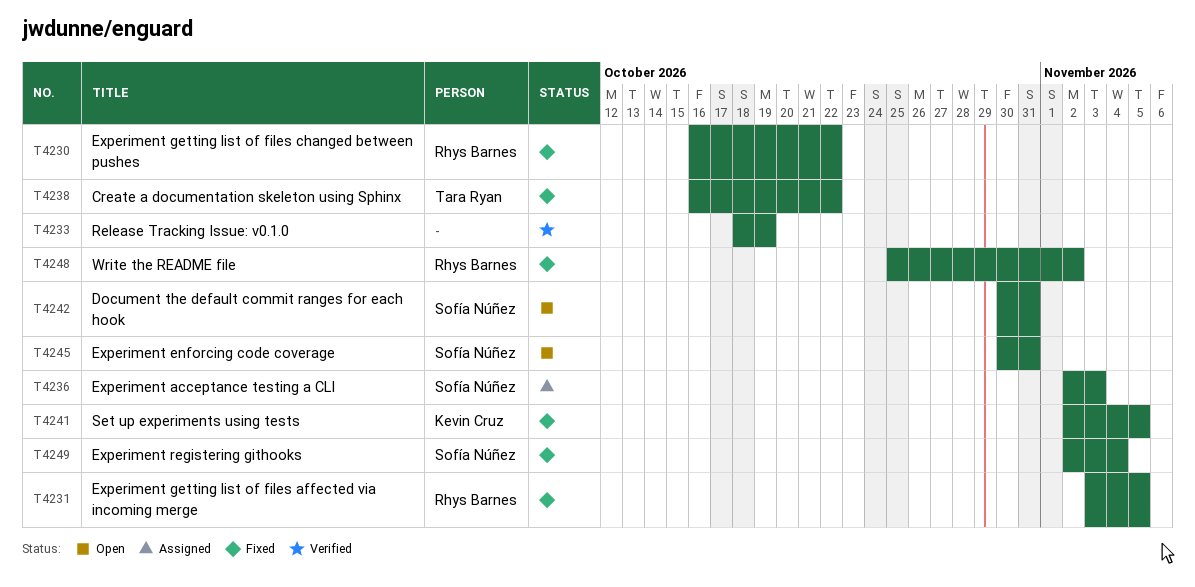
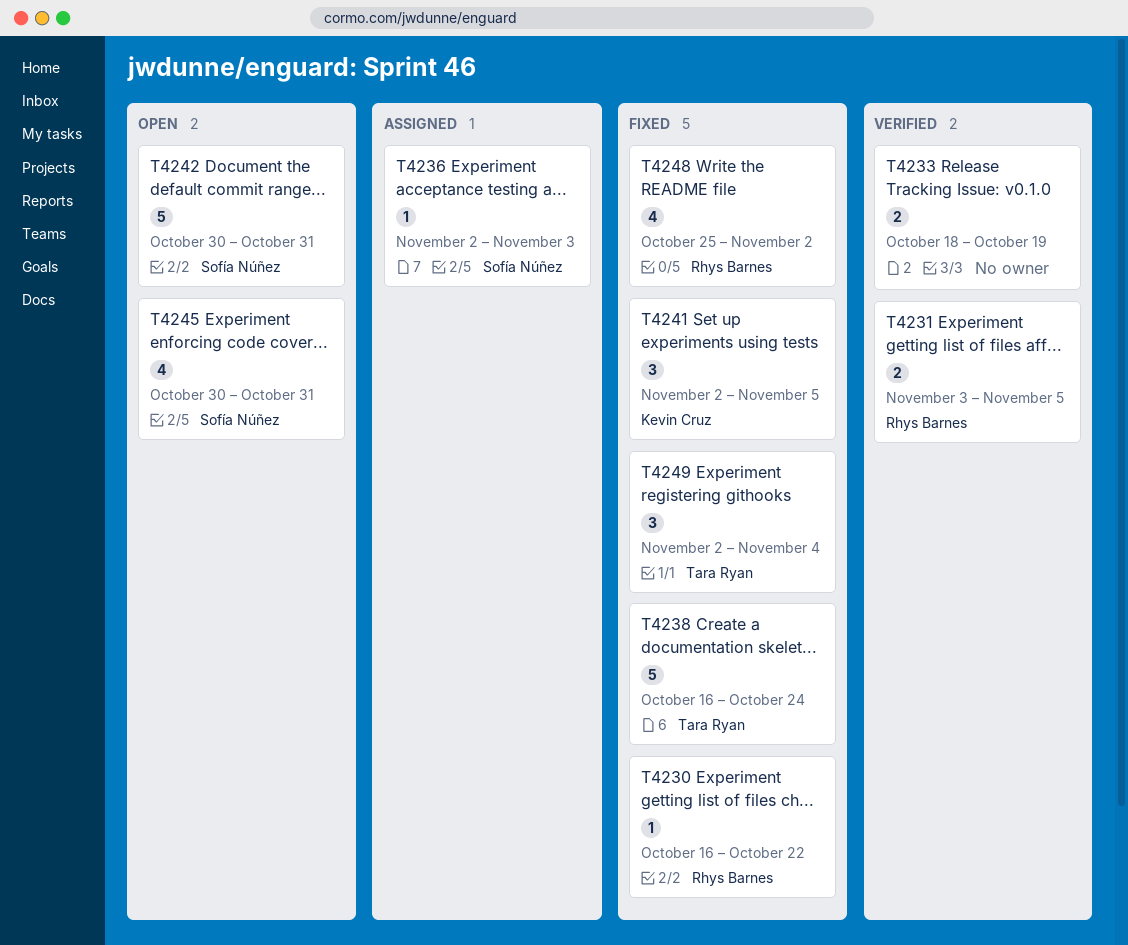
T4231, status: Fixed -> Verified
T4238, due: Oct 22 -> Oct 24
T4249, owner: Sofía Núñez -> Tara Ryan

